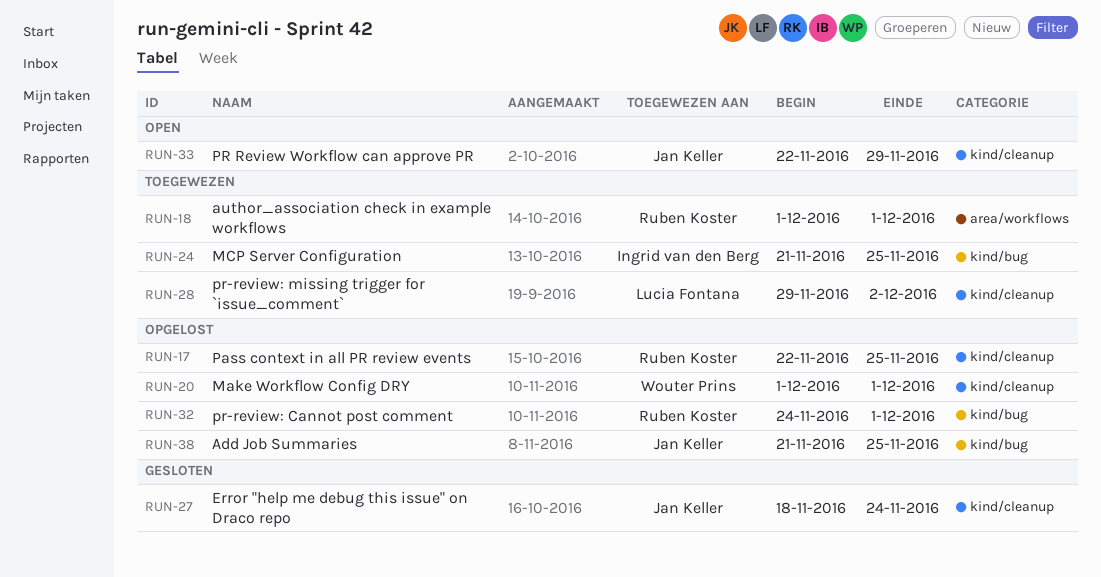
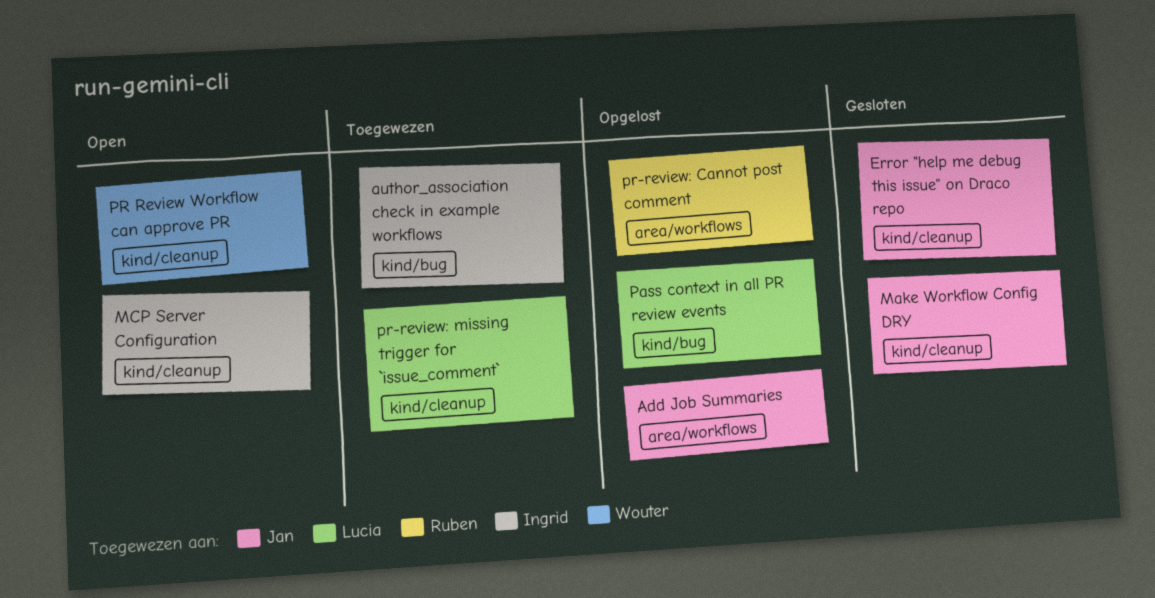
Add Job Summaries, label: kind/bug -> area/workflows
author_association check in example workflows, owner: Ruben Koster -> Ingrid van den Berg
author_association check in example workflows, label: area/workflows -> kind/bug
Make Workflow Config DRY, status: Opgelost -> Gesloten
Make Workflow Config DRY, owner: Wouter Prins -> Jan Keller
MCP Server Configuration, status: Toegewezen -> Open
MCP Server Configuration, label: kind/bug -> kind/cleanup
Pass context in all PR review events, owner: Ruben Koster -> Lucia Fontana
Pass context in all PR review events, label: kind/cleanup -> kind/bug
PR Review Workflow can approve PR, owner: Jan Keller -> Wouter Prins
pr-review: Cannot post comment, label: kind/bug -> area/workflows

